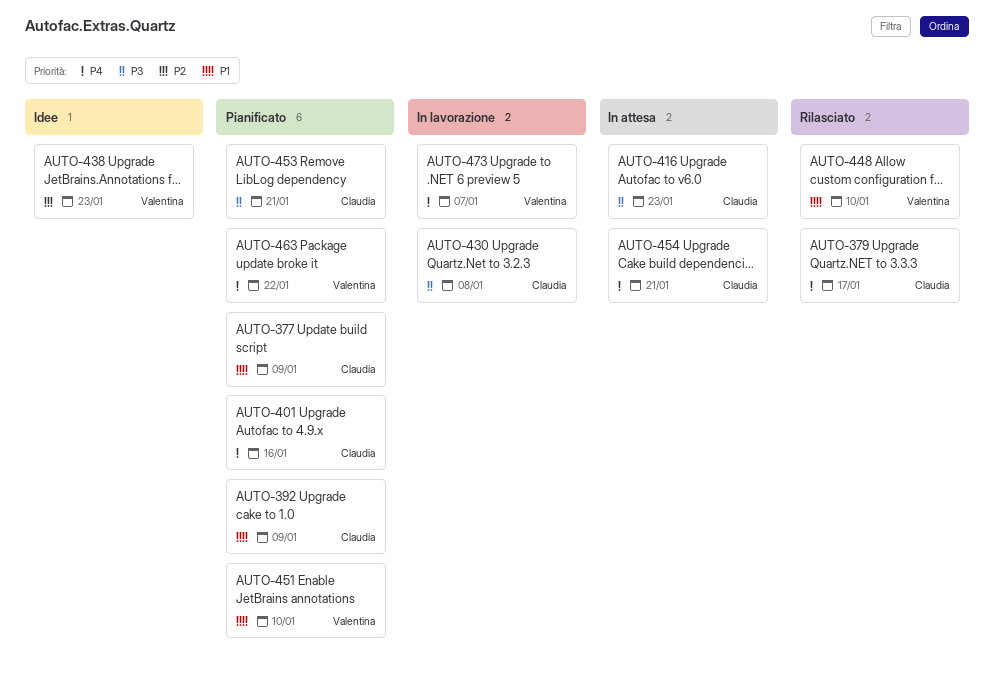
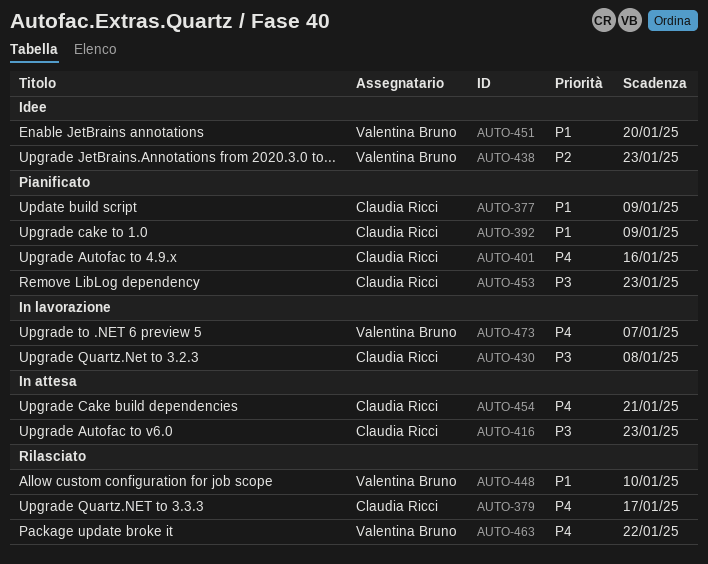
AUTO-451, status: Pianificato -> Idee
AUTO-451, due: Jan 10 -> Jan 20
AUTO-453, due: Jan 21 -> Jan 23
AUTO-463, status: Pianificato -> Rilasciato

